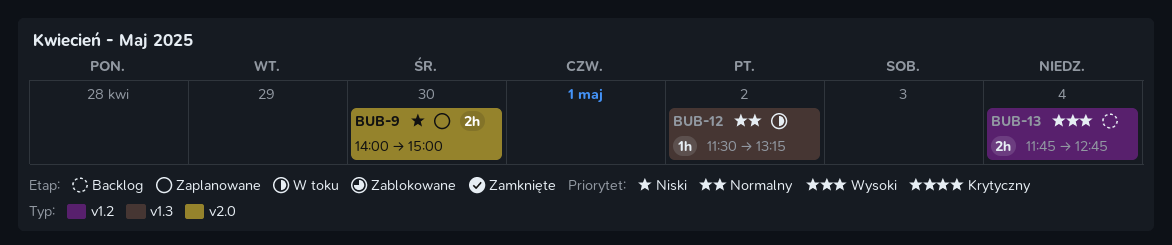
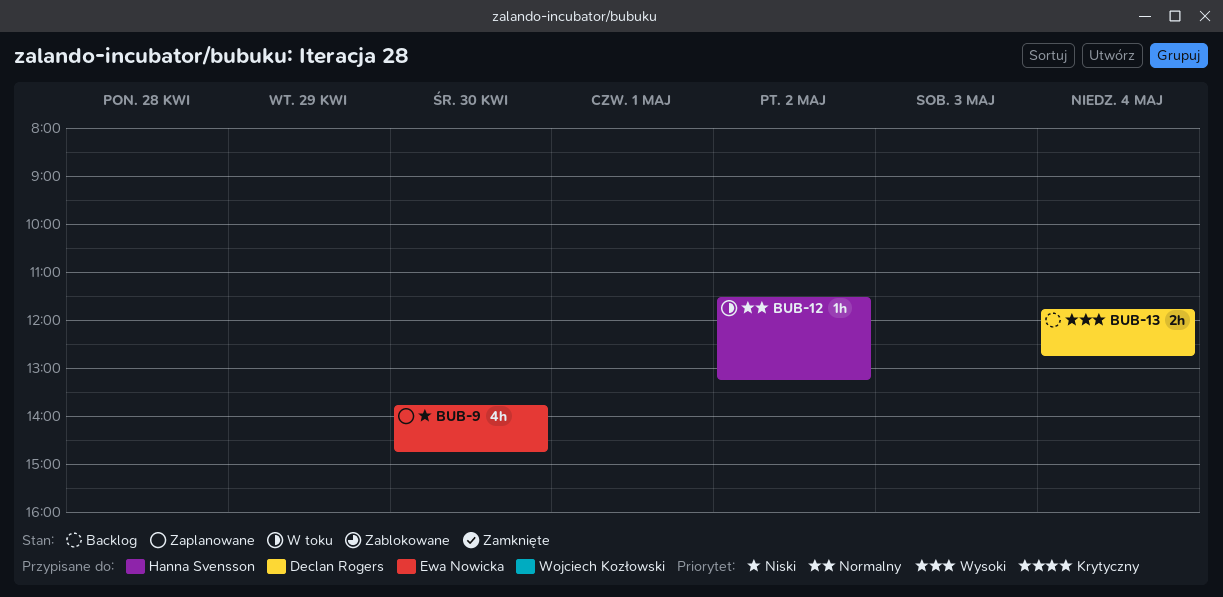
BUB-9, estimate: 2h -> 4h
BUB-9, begins: 14:00 -> 13:45
BUB-9, ends: 15:00 -> 14:45

